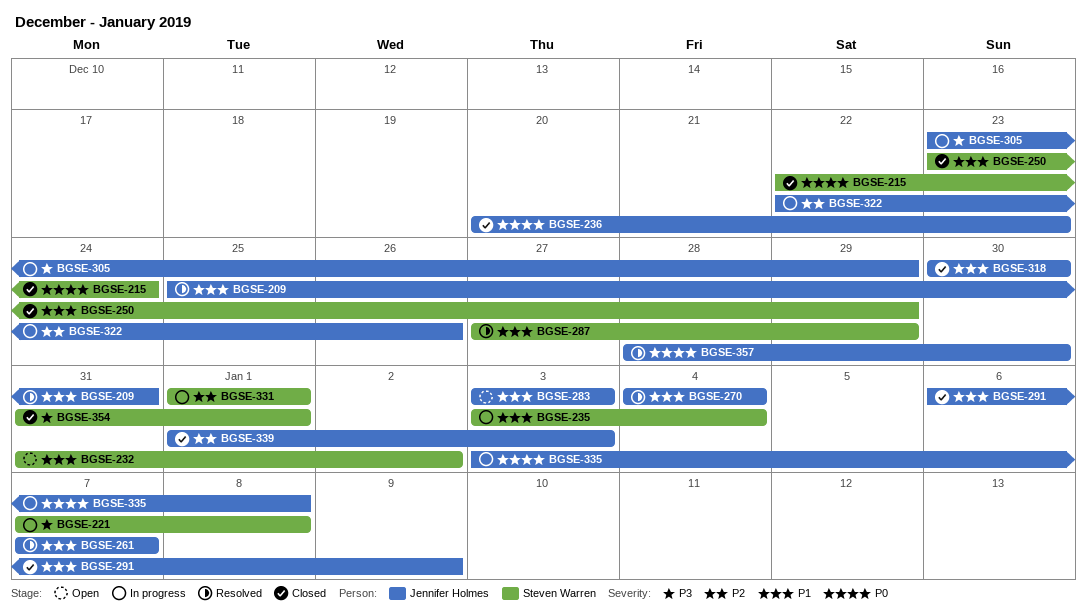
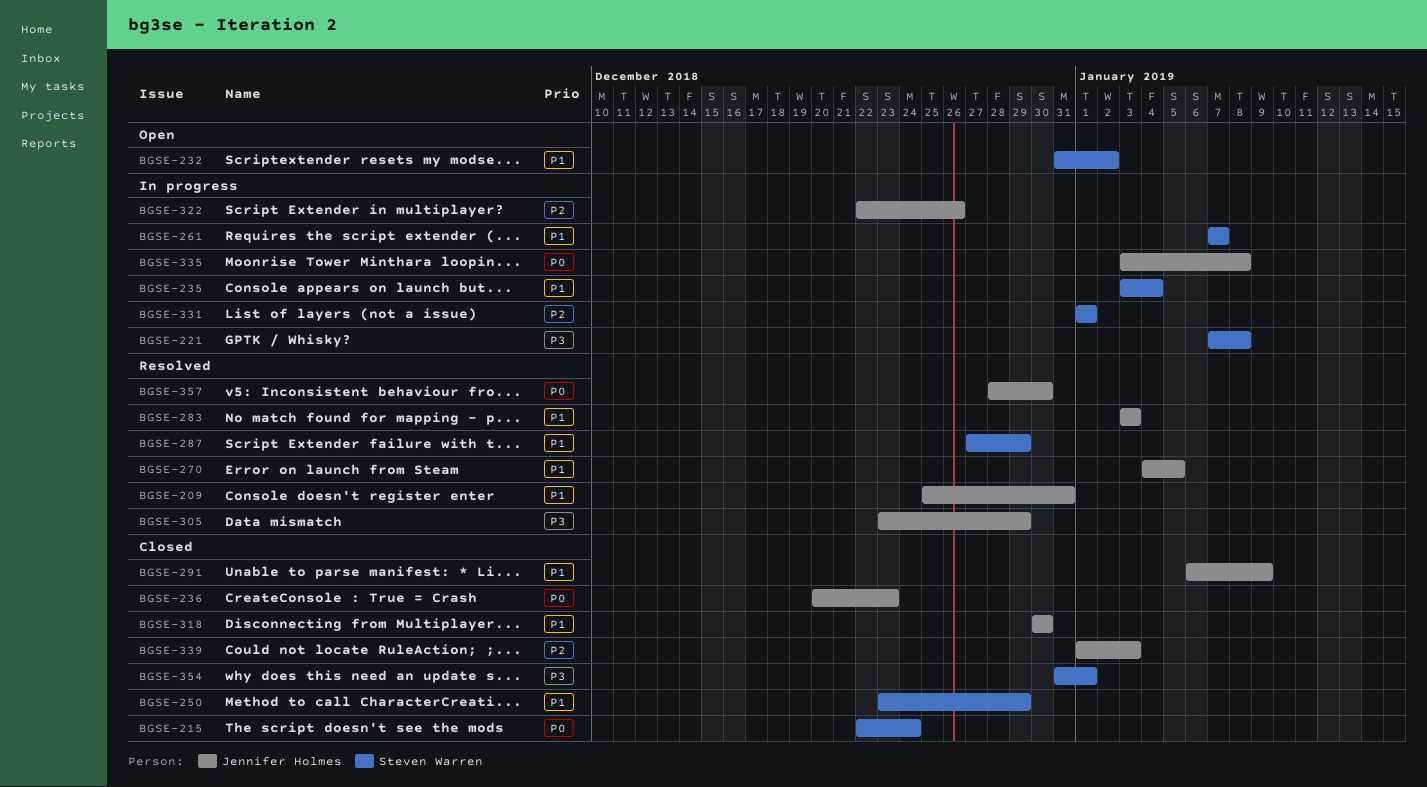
BGSE-261, status: Resolved -> In progress
BGSE-261, owner: Jennifer Holmes -> Steven Warren
BGSE-270, due: Jan 4 -> Jan 5
BGSE-283, status: Open -> Resolved
BGSE-305, status: In progress -> Resolved

